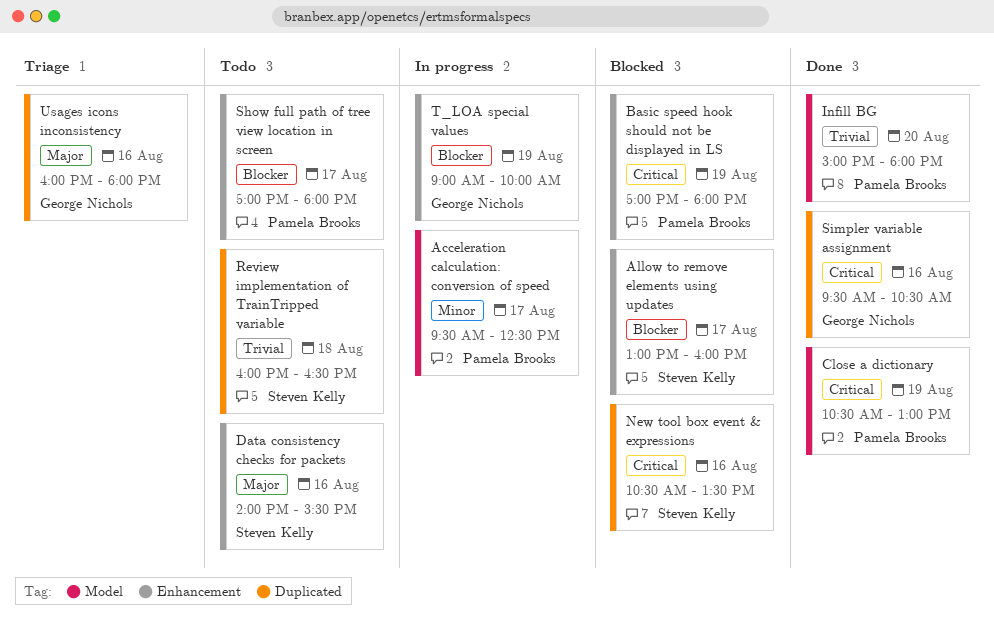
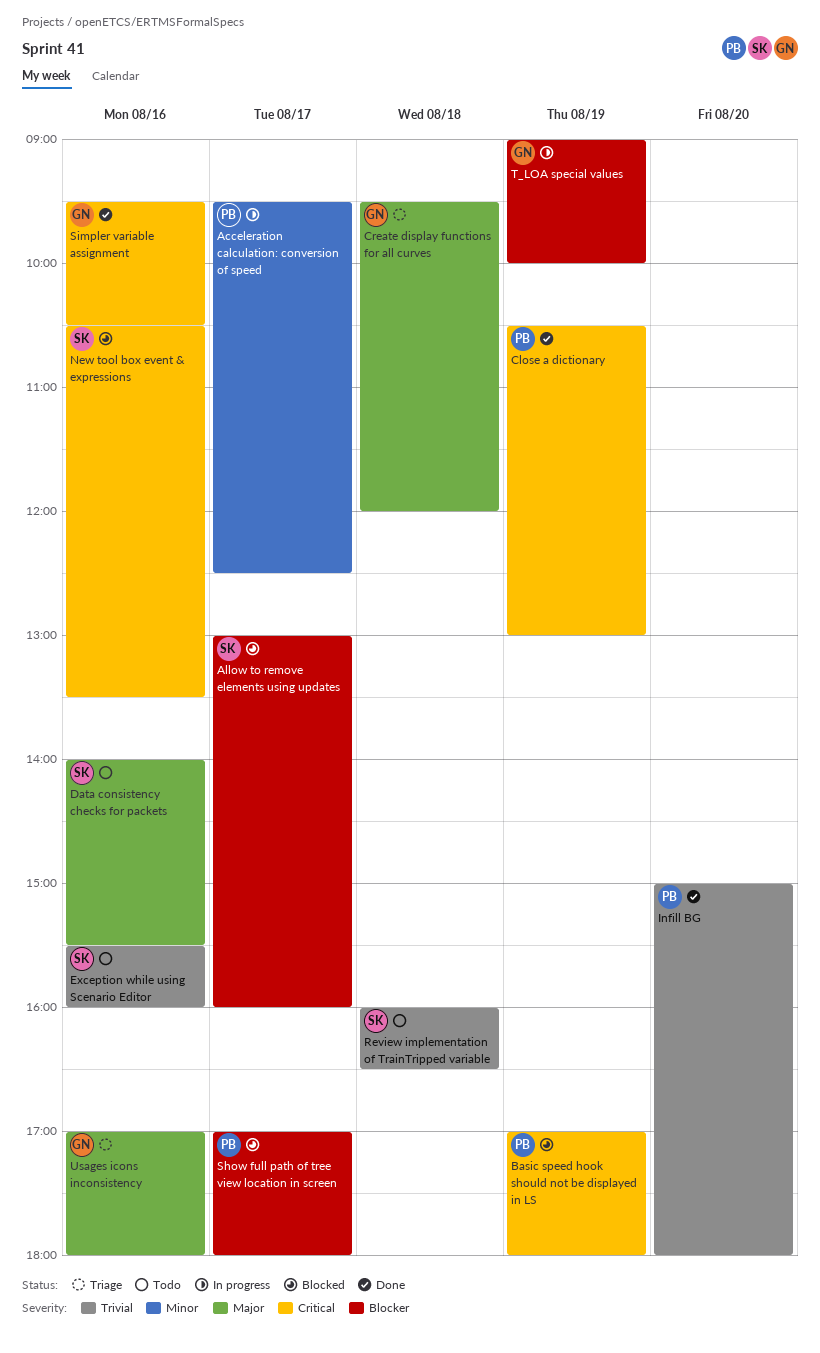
Create display functions for all curves: none -> present
Exception while using Scenario Editor: none -> present
Show full path of tree view location in screen, status: Todo -> Blocked
Usages icons inconsistency, begins: 16:00 -> 17:00

